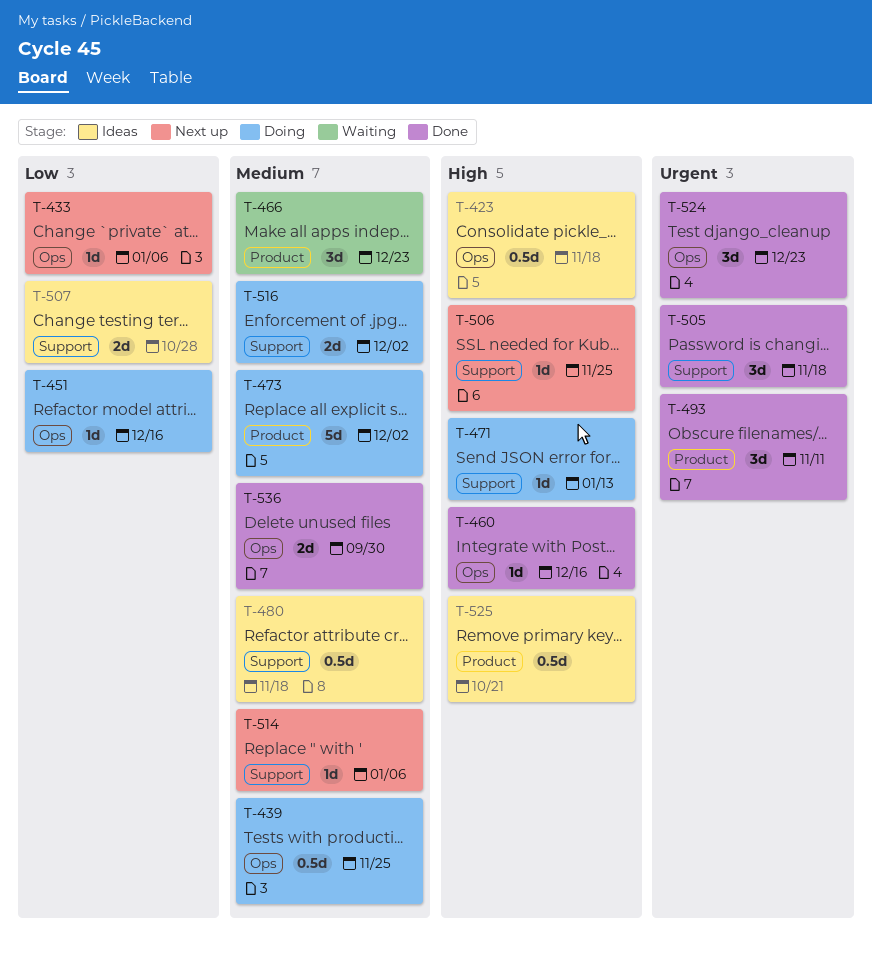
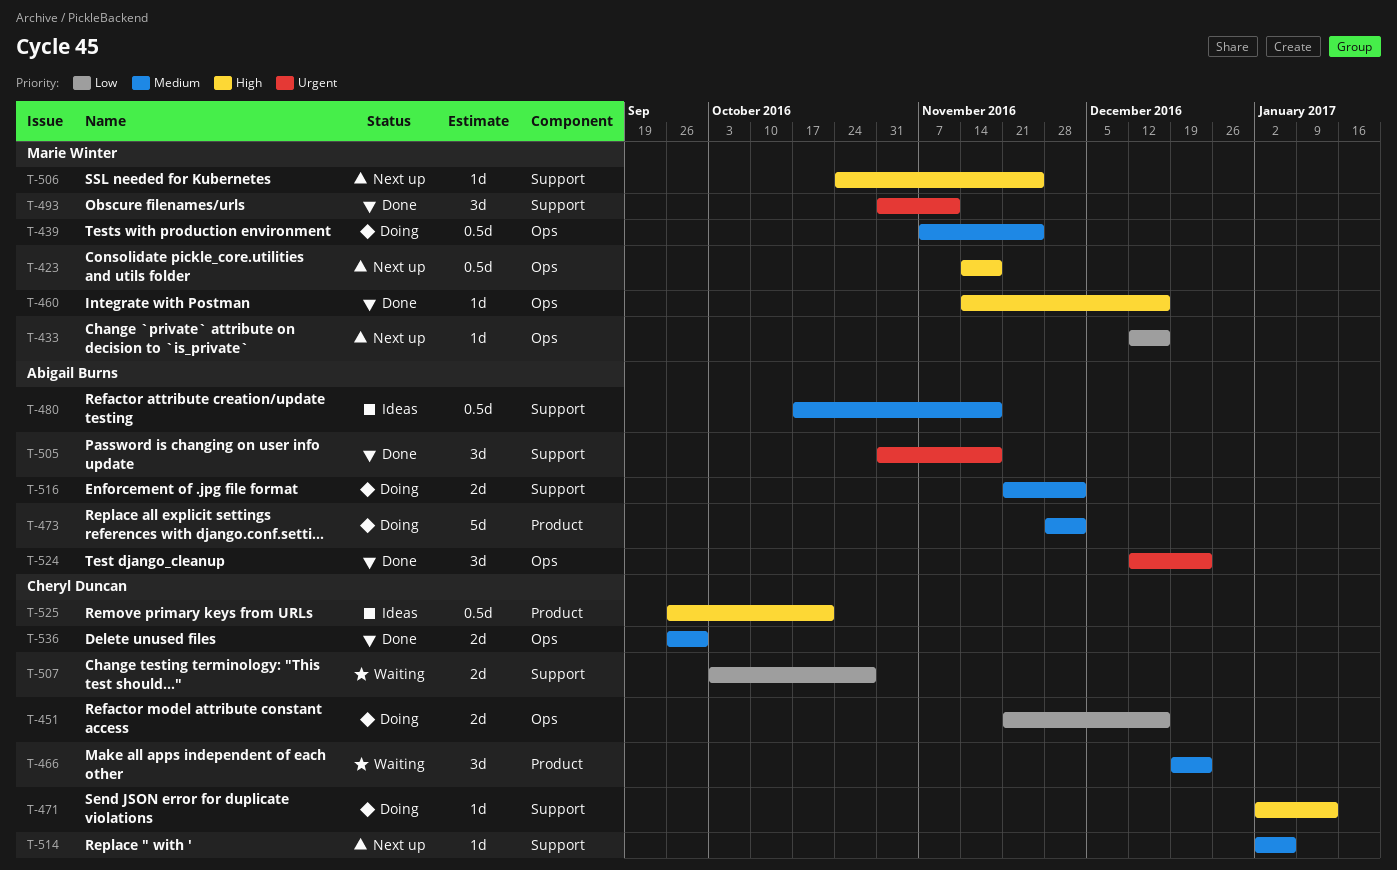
T-423, status: Ideas -> Next up
T-433, due: Jan 6 -> Dec 16
T-451, estimate: 1d -> 2d
T-493, label: Product -> Support
T-507, status: Ideas -> Waiting

